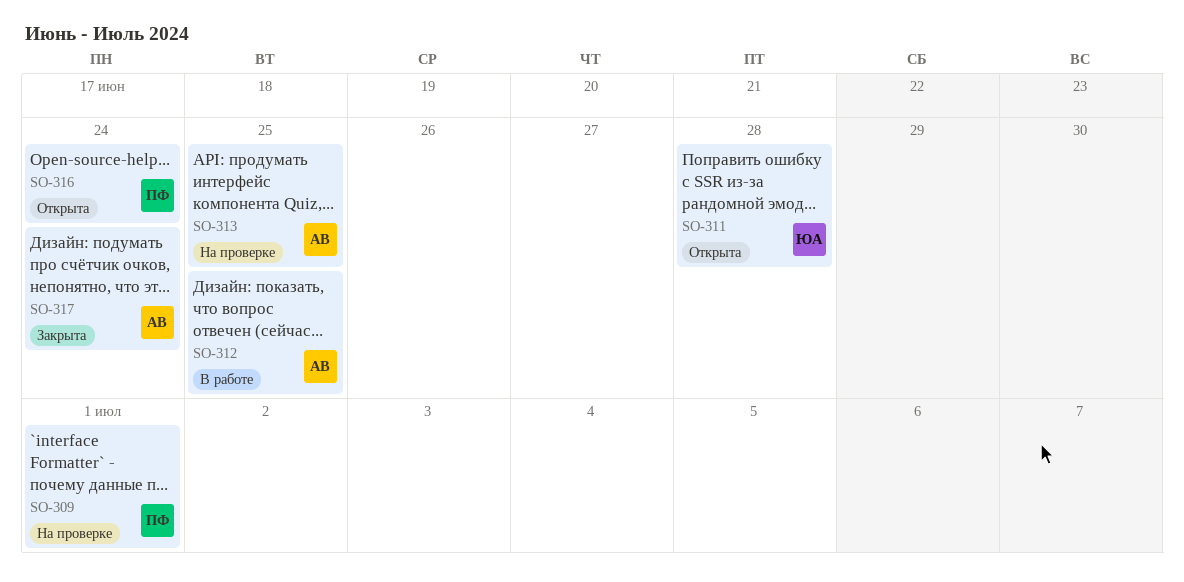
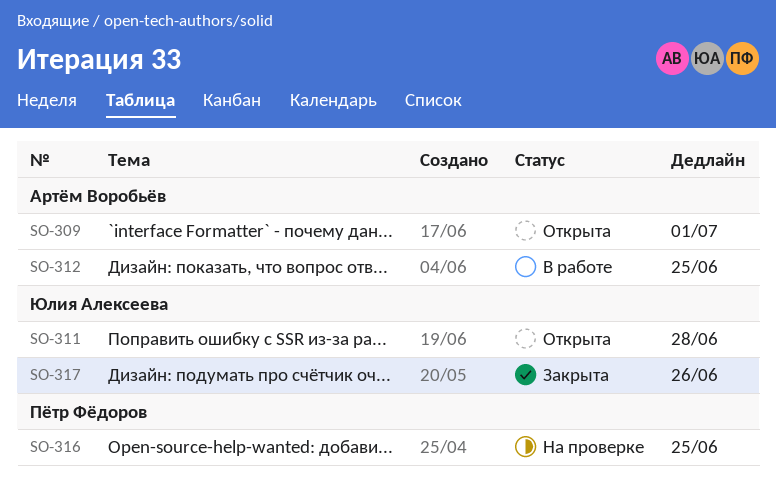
SO-309, status: На проверке -> Открыта
SO-309, owner: Пётр Фёдоров -> Артём Воробьёв
SO-313: present -> none
SO-316, status: Открыта -> На проверке
SO-316, due: Jun 24 -> Jun 25
SO-317, owner: Артём Воробьёв -> Юлия Алексеева
SO-317, due: Jun 24 -> Jun 26

